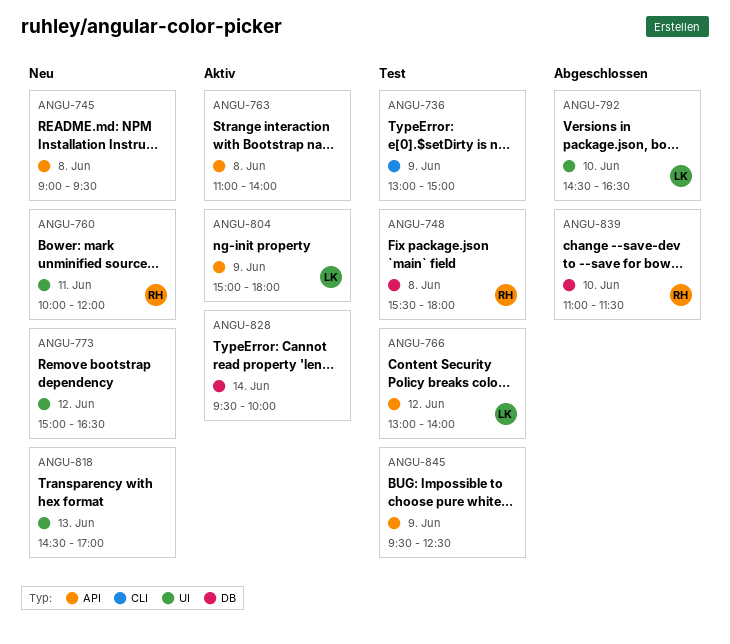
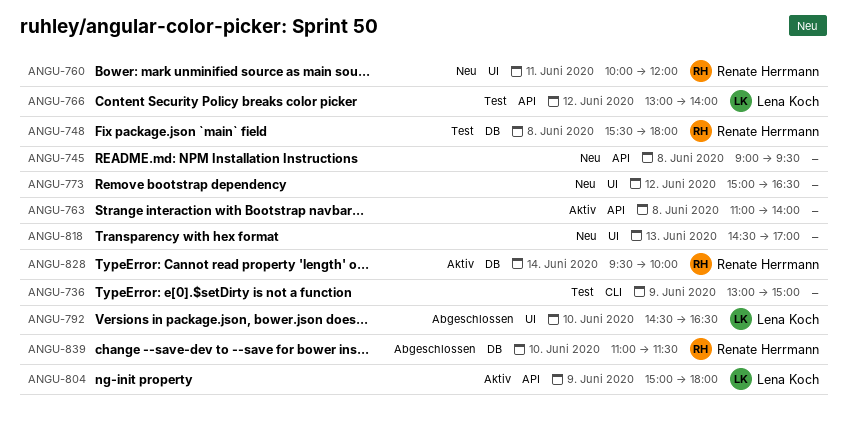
ANGU-828, owner: none -> Renate Herrmann
ANGU-845: present -> none

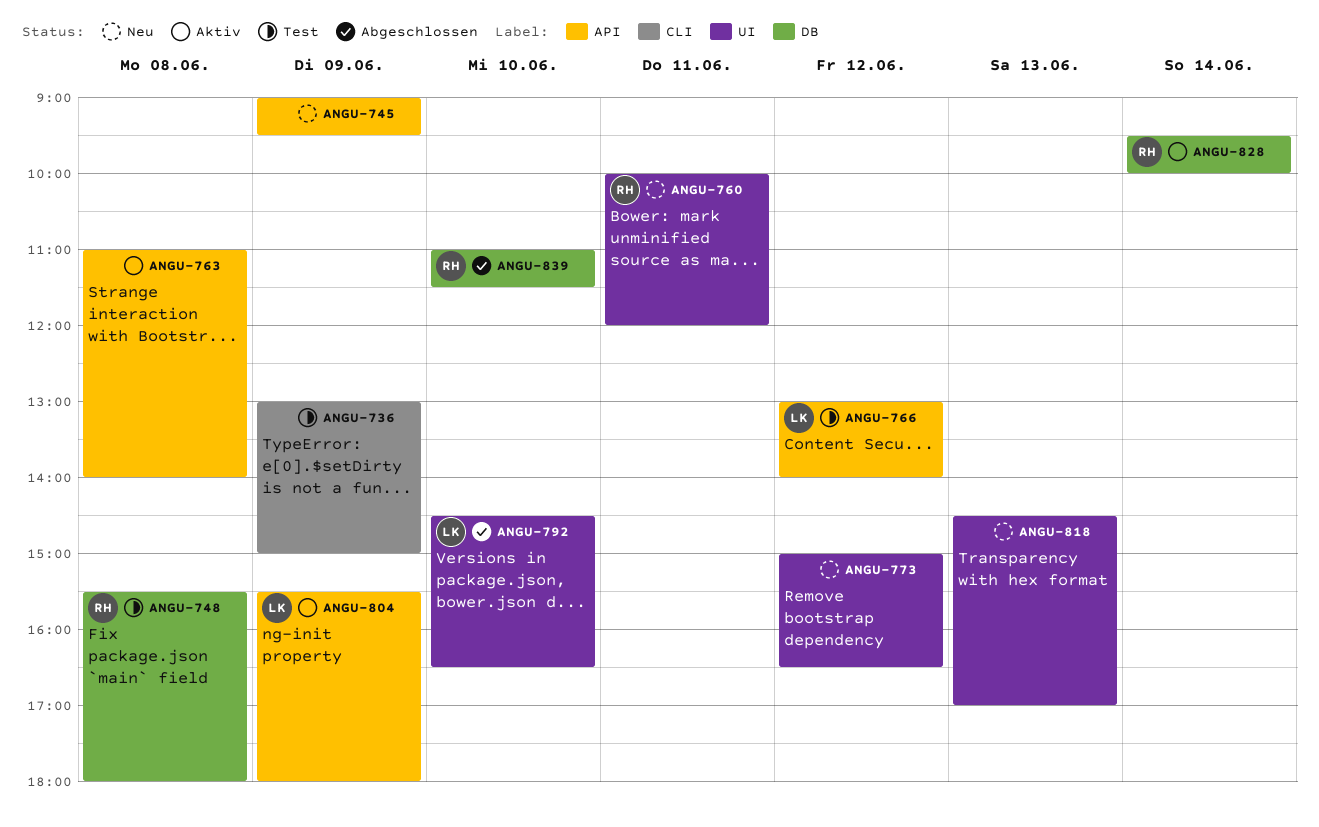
ANGU-745, day: Jun 8 -> Jun 9
ANGU-804, begins: 15:00 -> 15:30

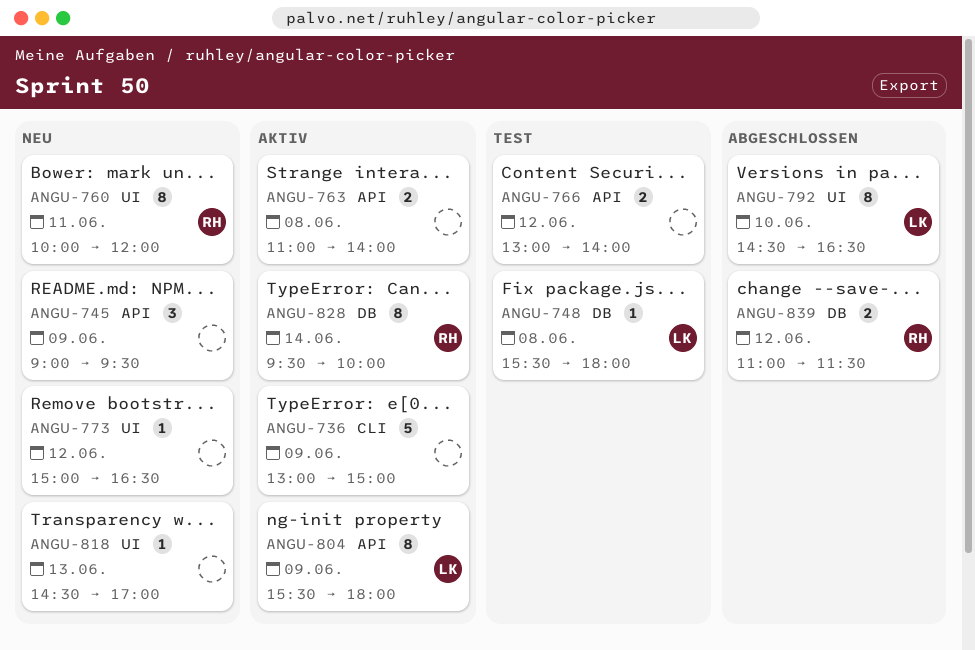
ANGU-736, status: Test -> Aktiv
ANGU-748, owner: RH -> LK
ANGU-766, owner: LK -> none
ANGU-839, day: Jun 10 -> Jun 12

